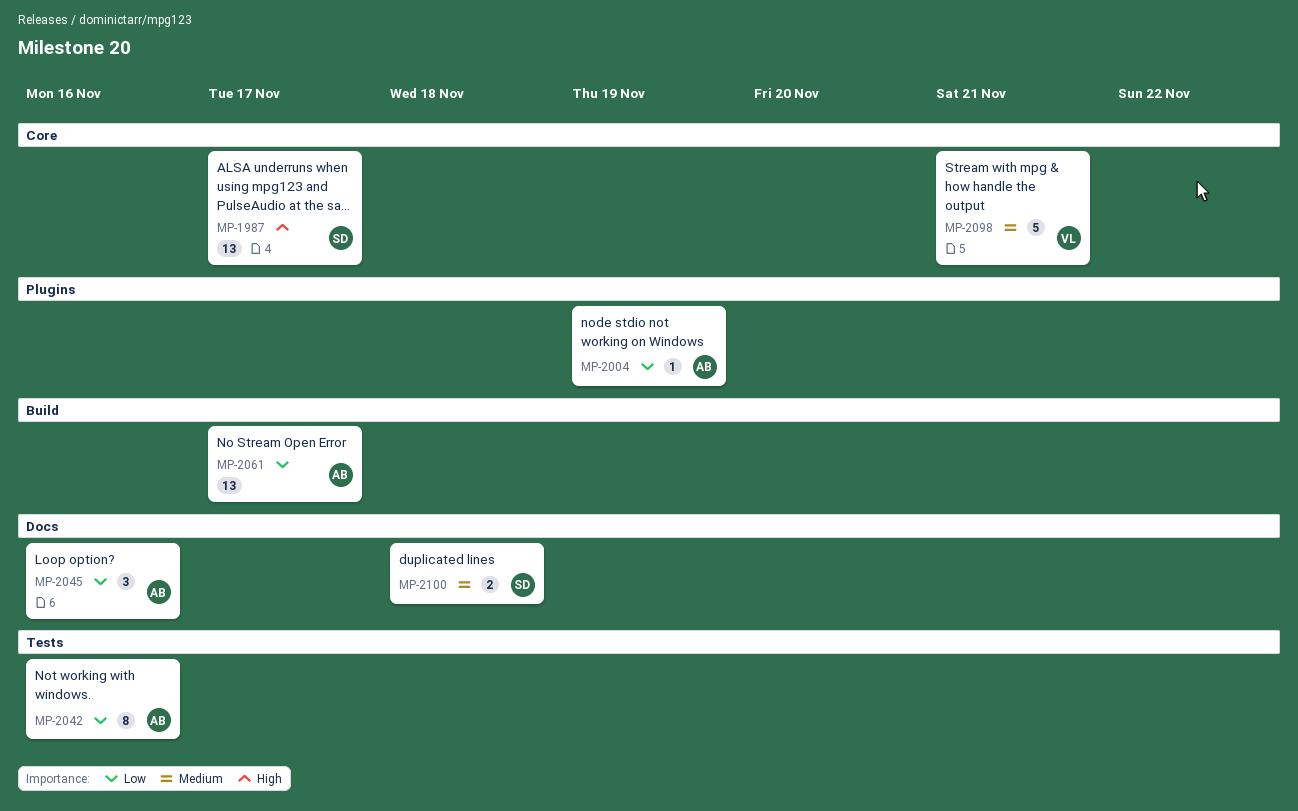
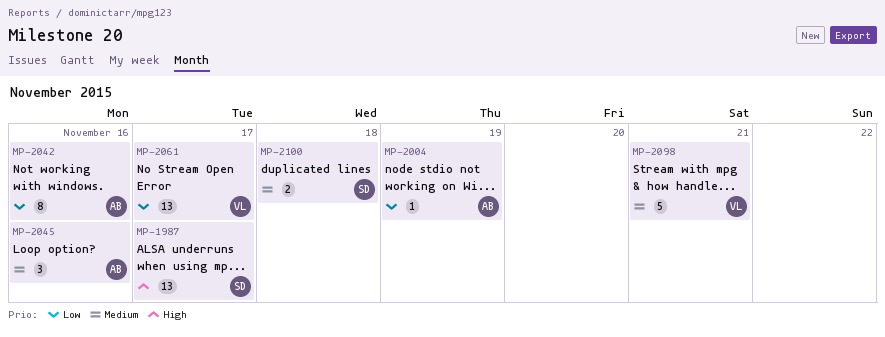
MP-2045, priority: Low -> Medium
MP-2061, owner: AB -> VL

